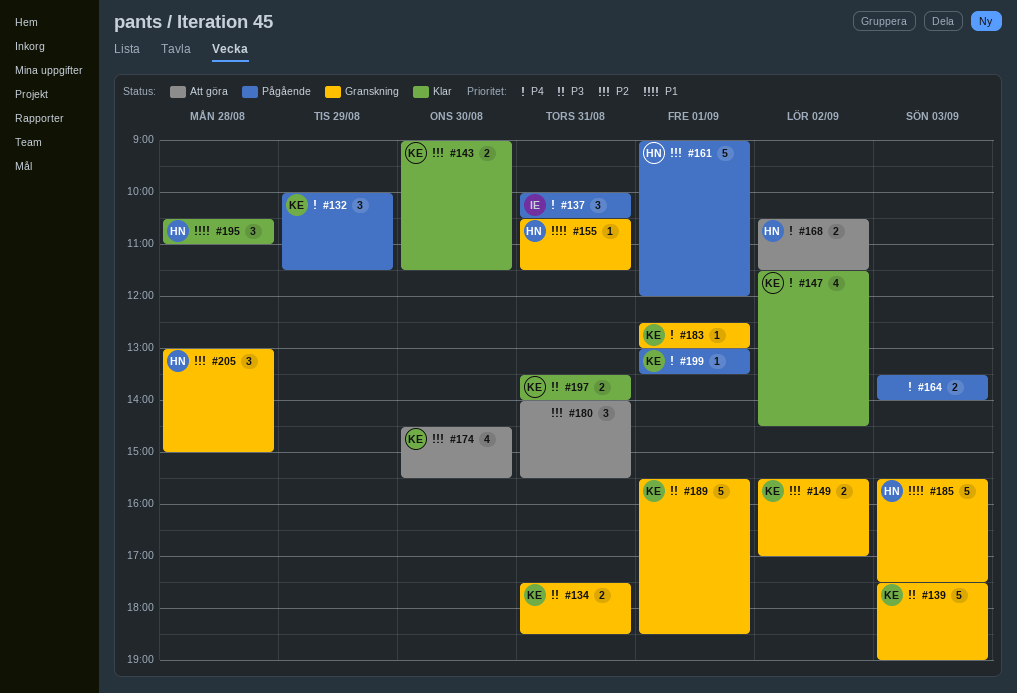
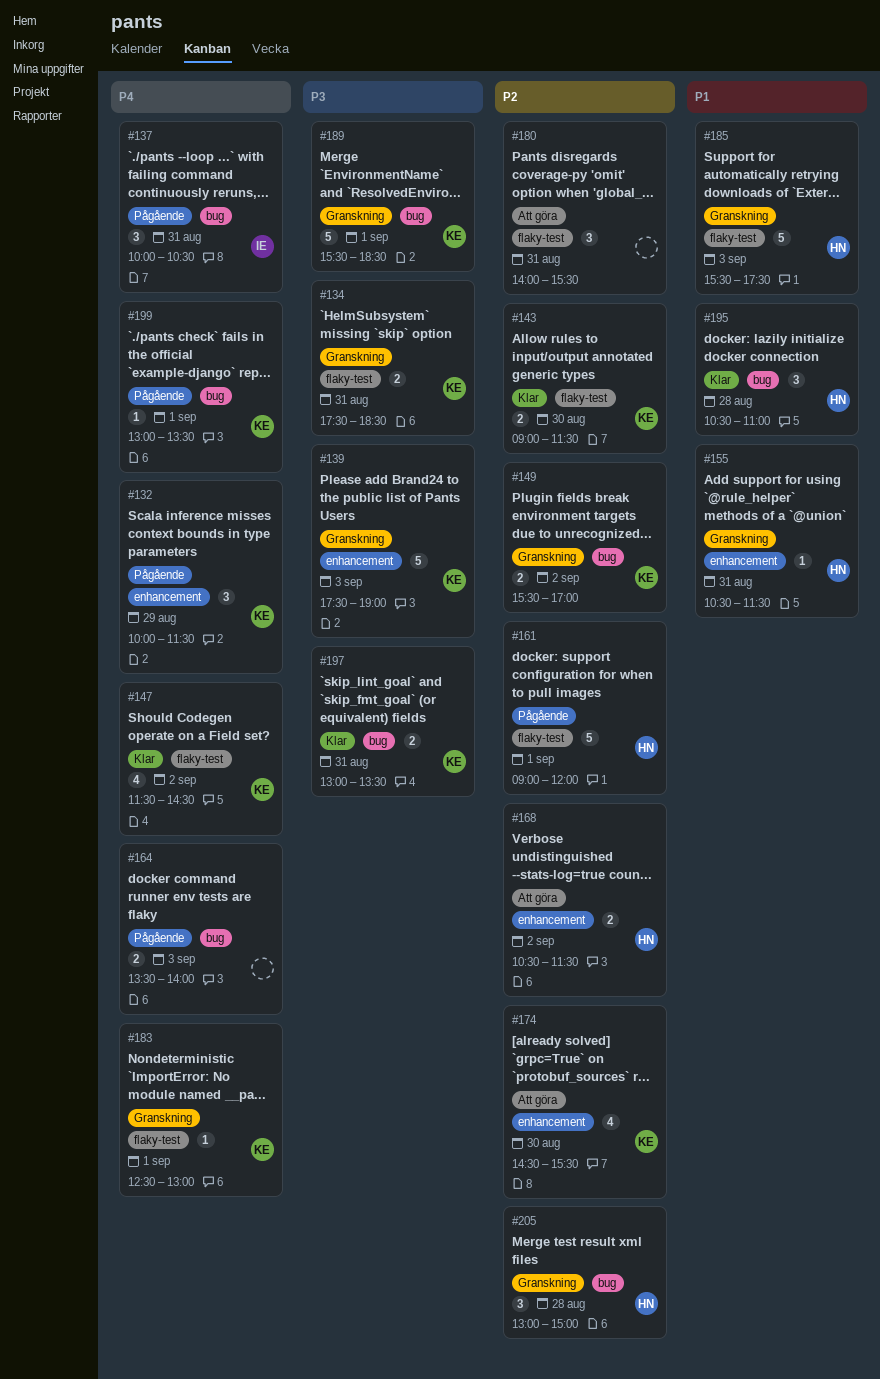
#168, priority: P4 -> P2
#197, begins: 13:30 -> 13:00
#197, ends: 14:00 -> 13:30

